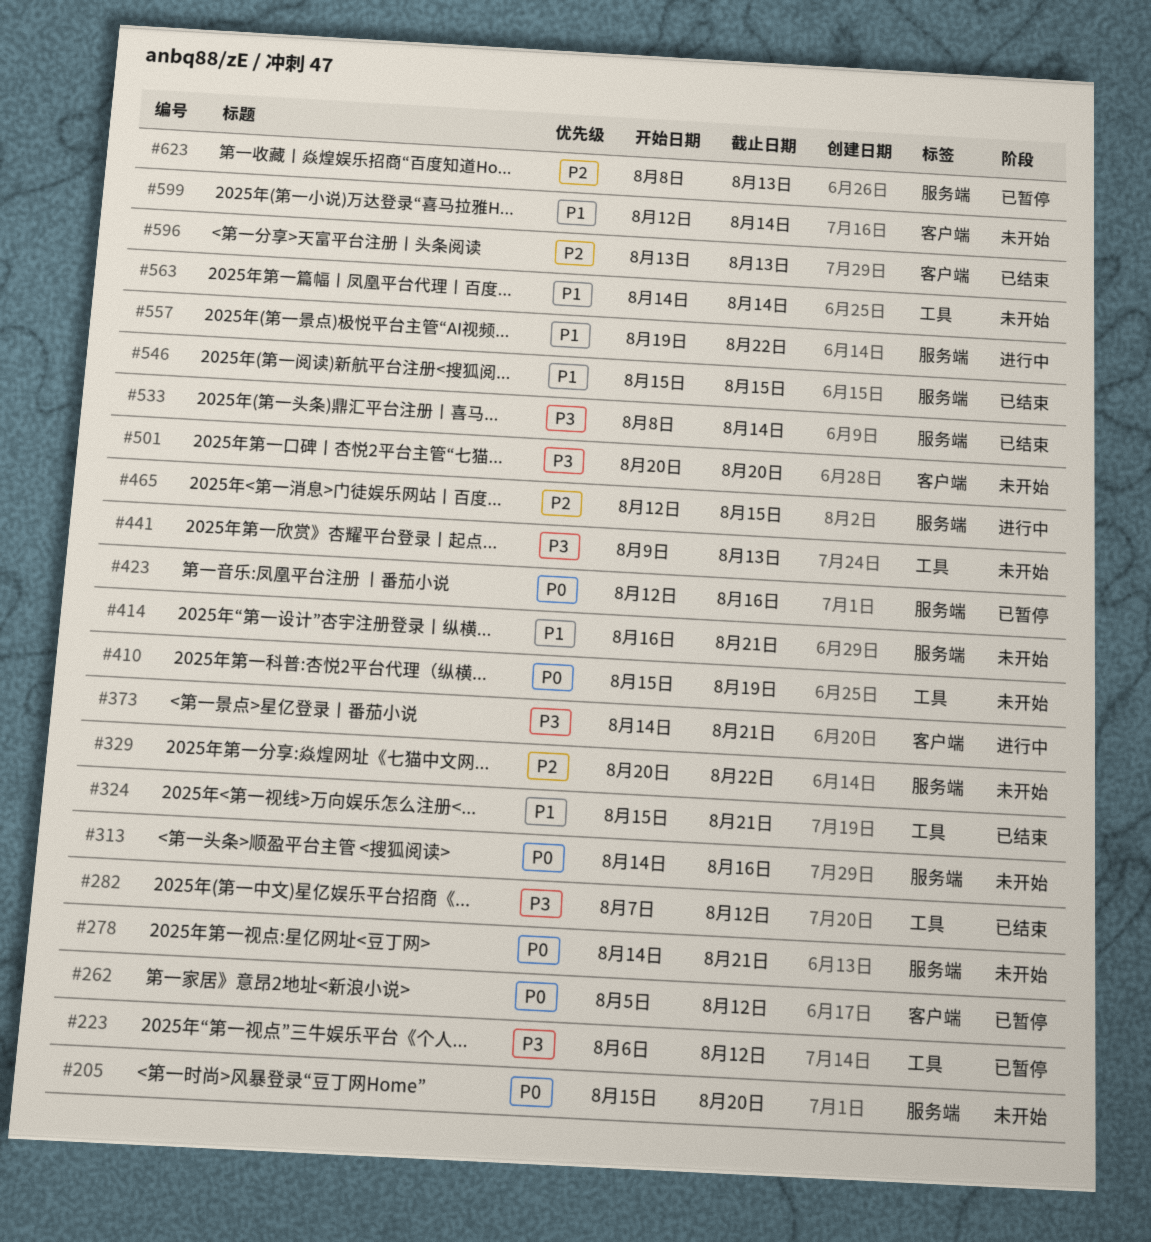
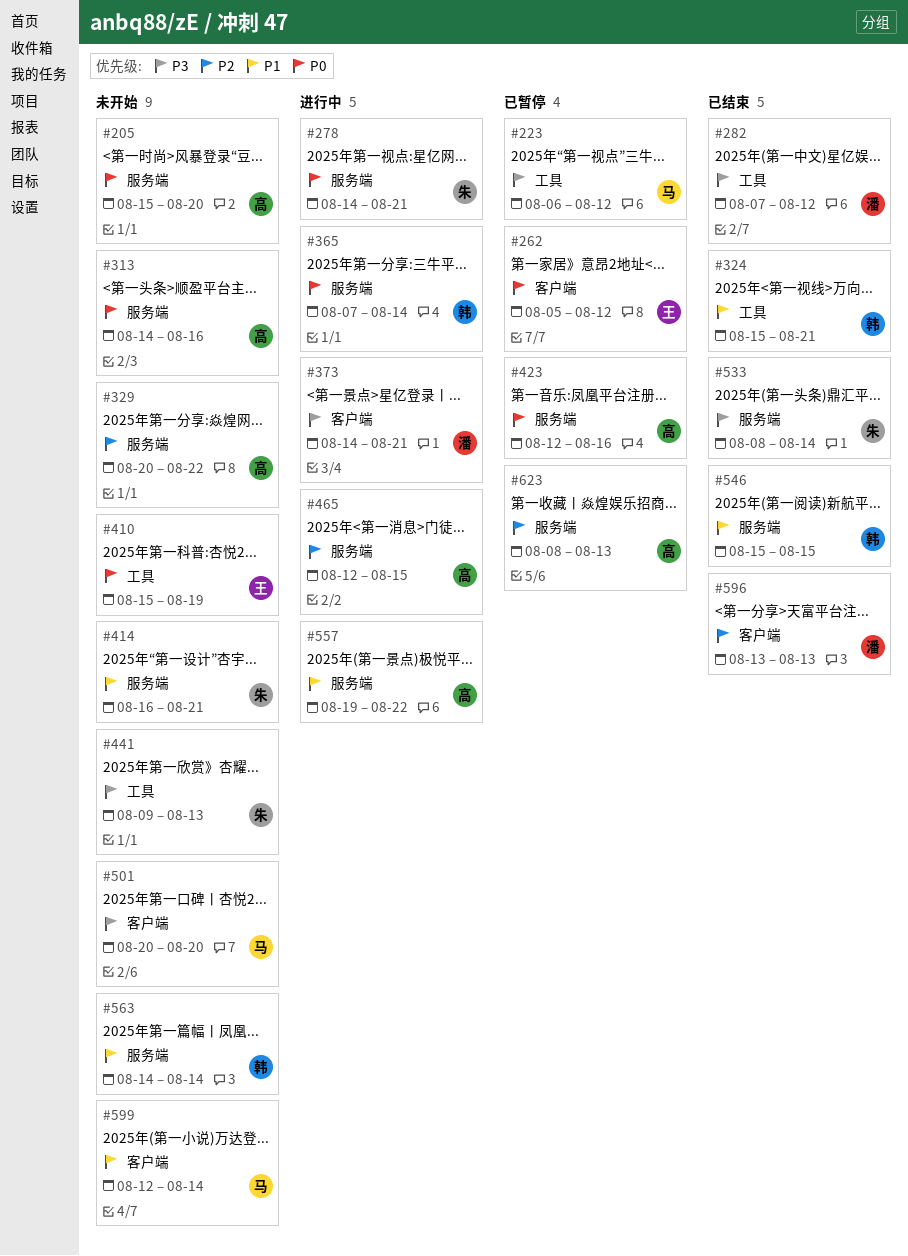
#278, status: 未开始 -> 进行中
#365: none -> present
#563, label: 工具 -> 服务端

